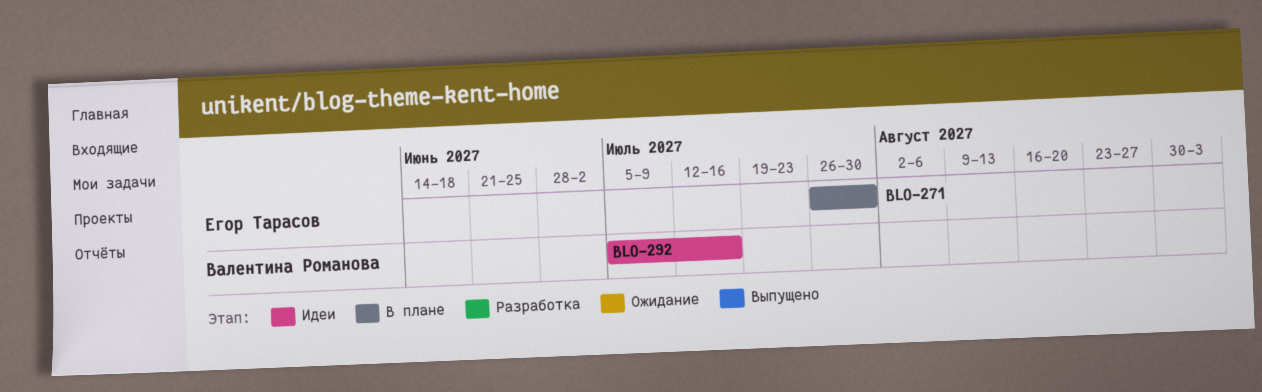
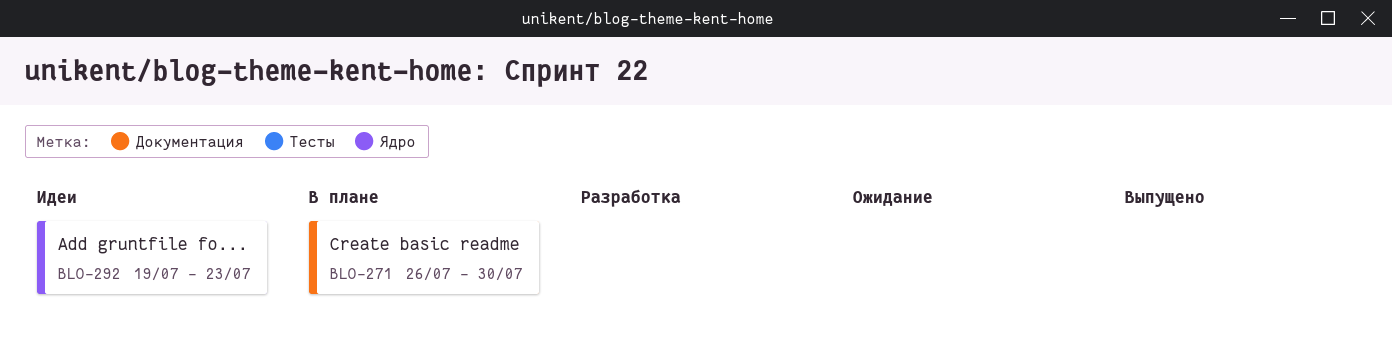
BLO-292, start: Jul 5 -> Jul 19
BLO-292, due: Jul 16 -> Jul 23

